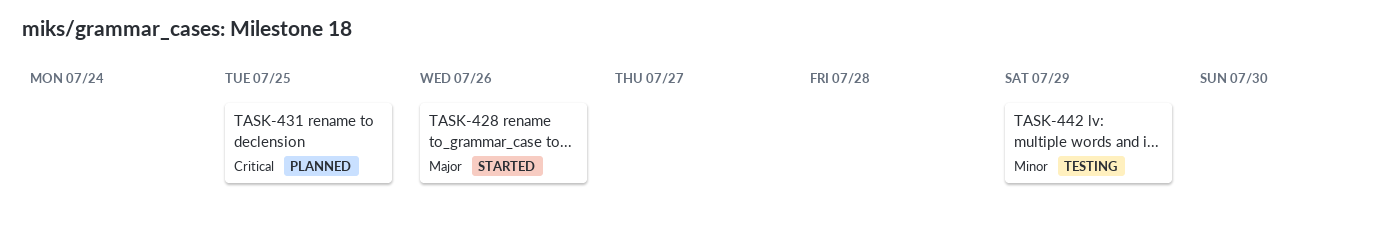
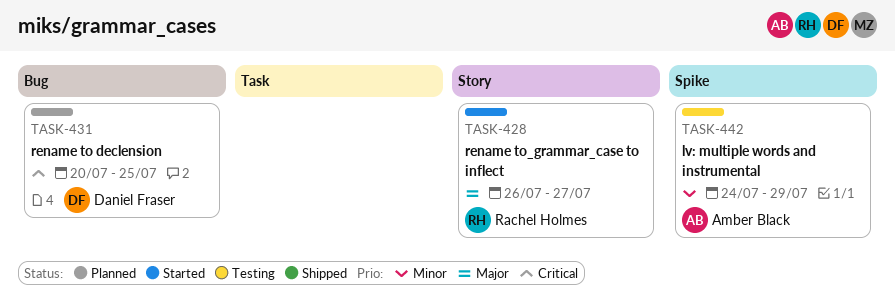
TASK-428, due: Jul 26 -> Jul 27

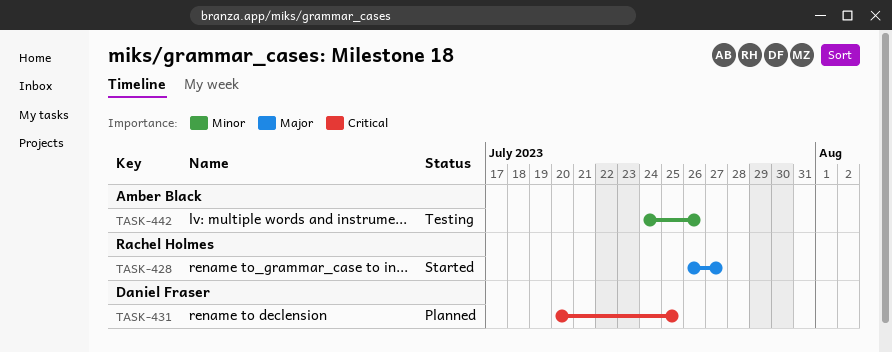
TASK-442, due: Jul 29 -> Jul 26

